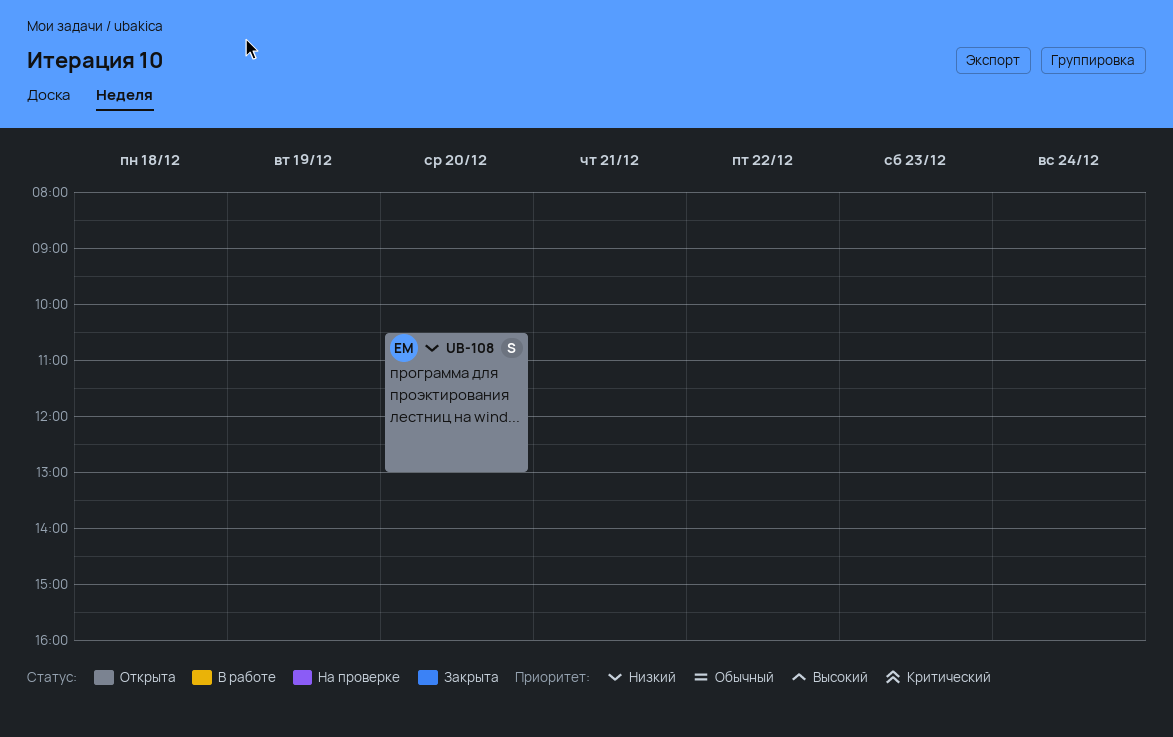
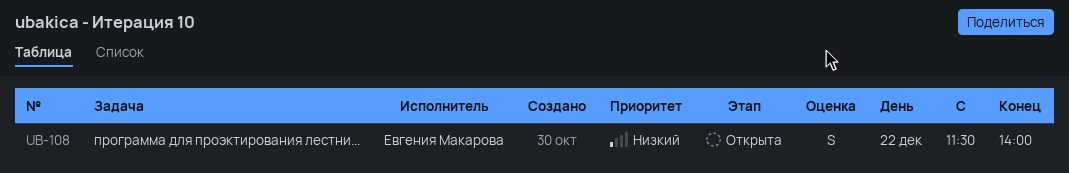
UB-108, day: Dec 20 -> Dec 22
UB-108, begins: 10:30 -> 11:30
UB-108, ends: 13:00 -> 14:00

